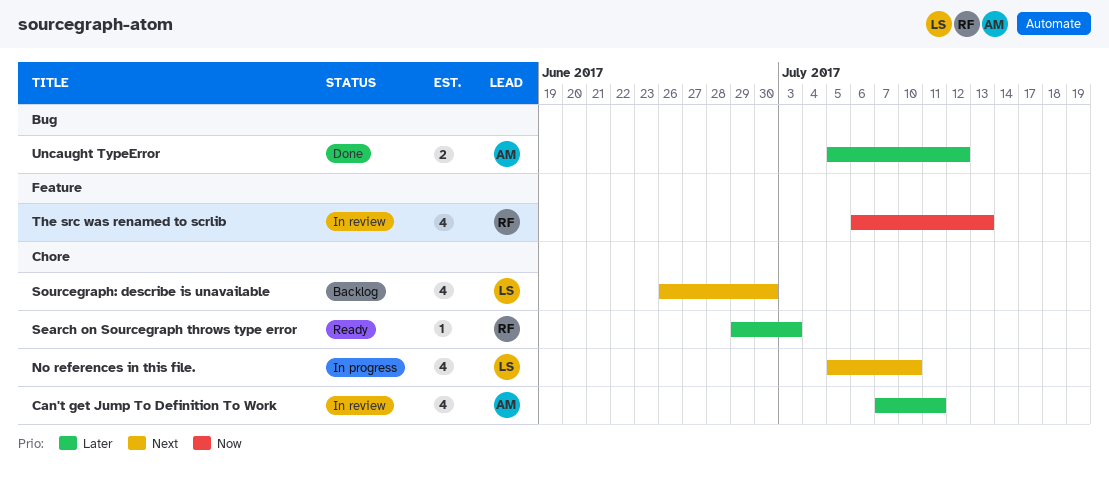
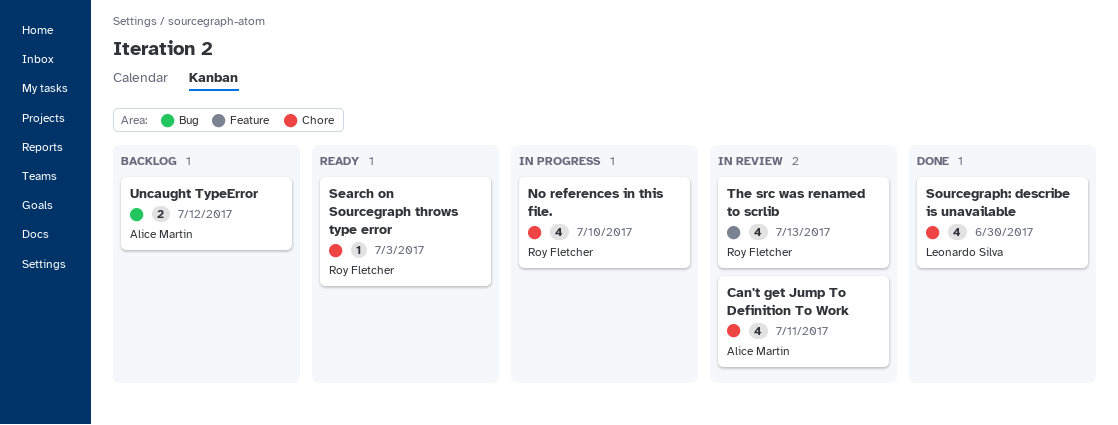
No references in this file., owner: Leonardo Silva -> Roy Fletcher
Sourcegraph: describe is unavailable, status: Backlog -> Done
Uncaught TypeError, status: Done -> Backlog

